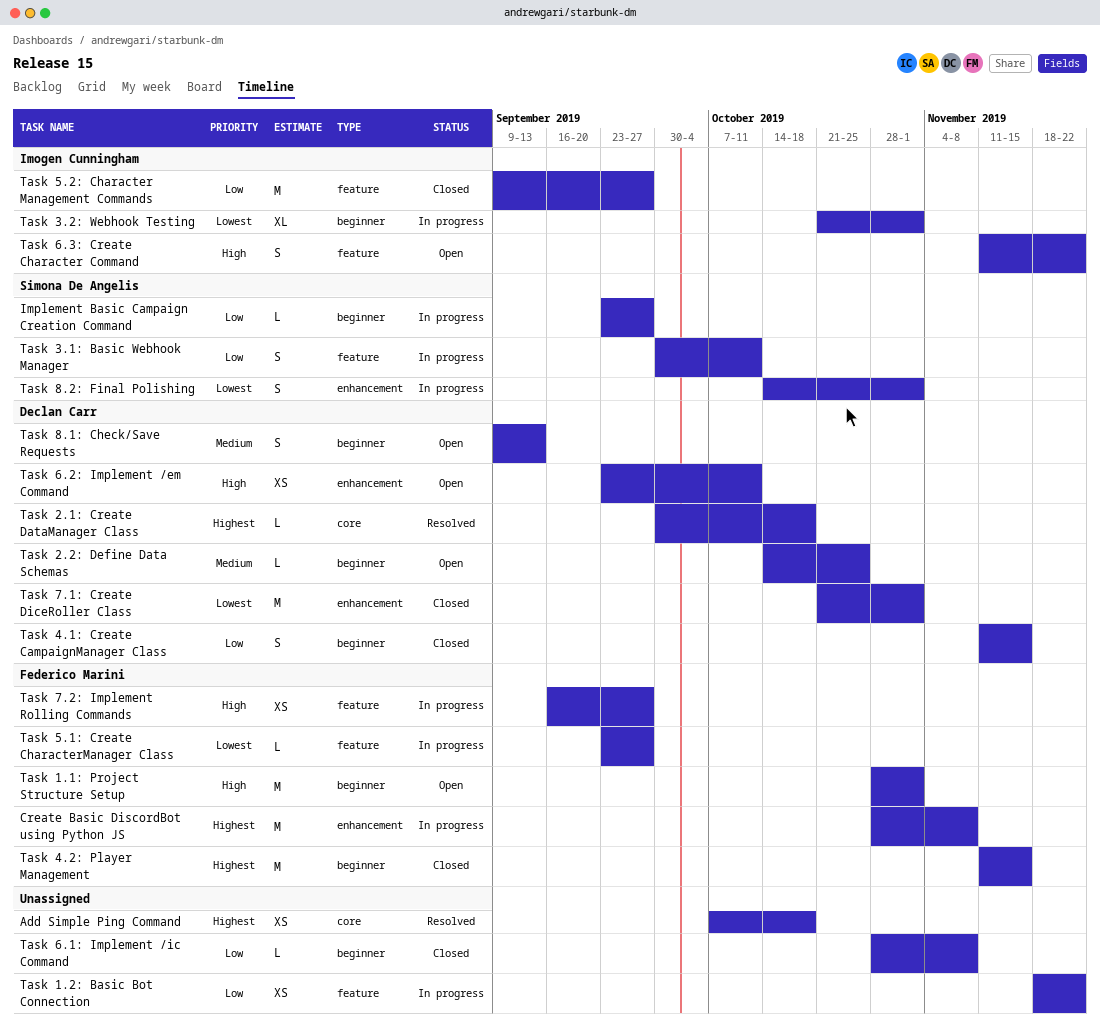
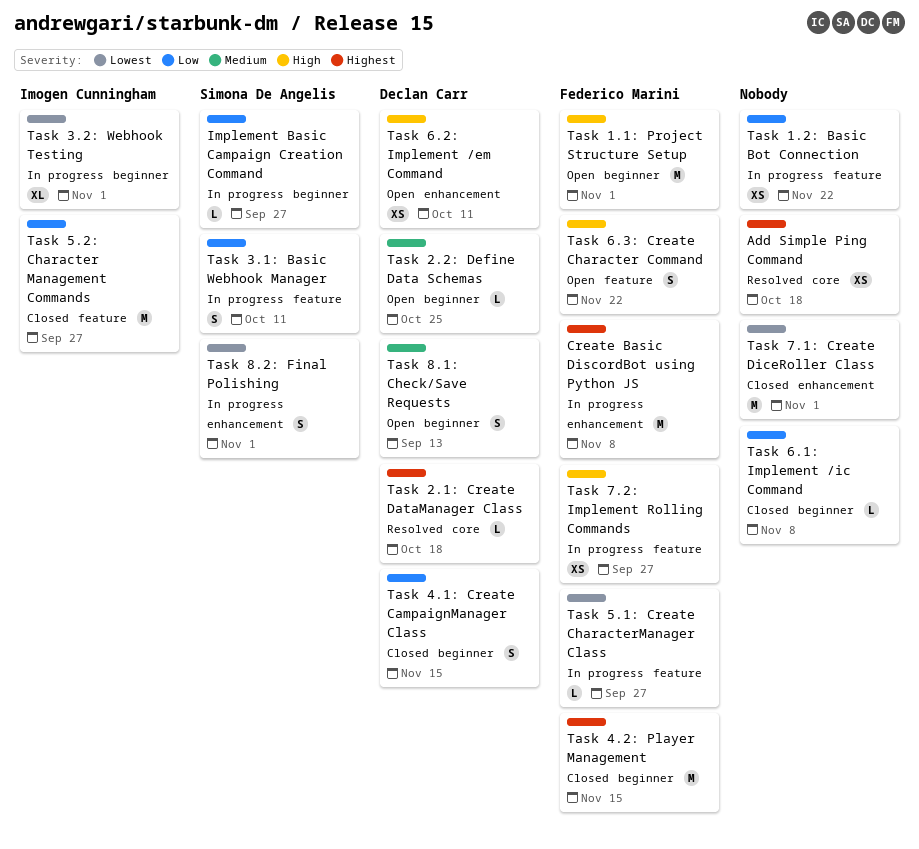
Task 6.3: Create Character Command, owner: Imogen Cunningham -> Federico Marini
Task 7.1: Create DiceRoller Class, owner: Declan Carr -> none

